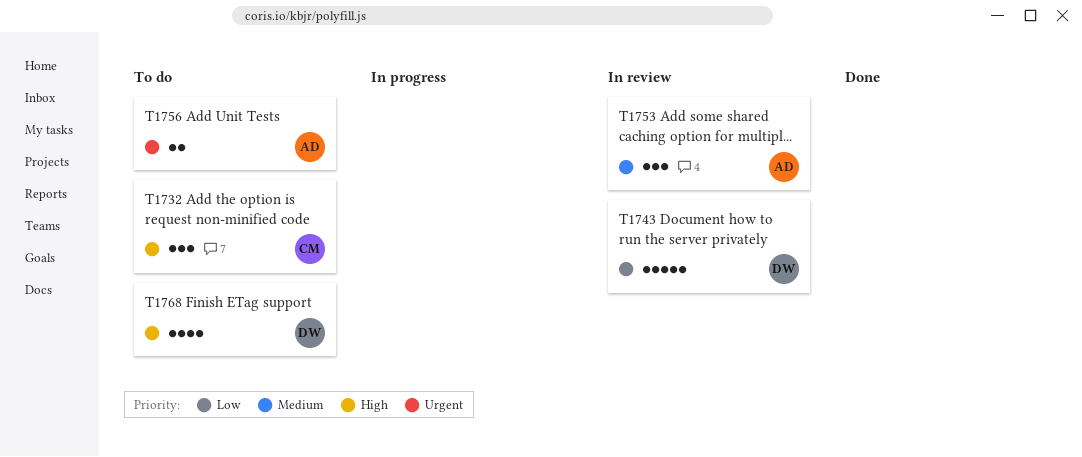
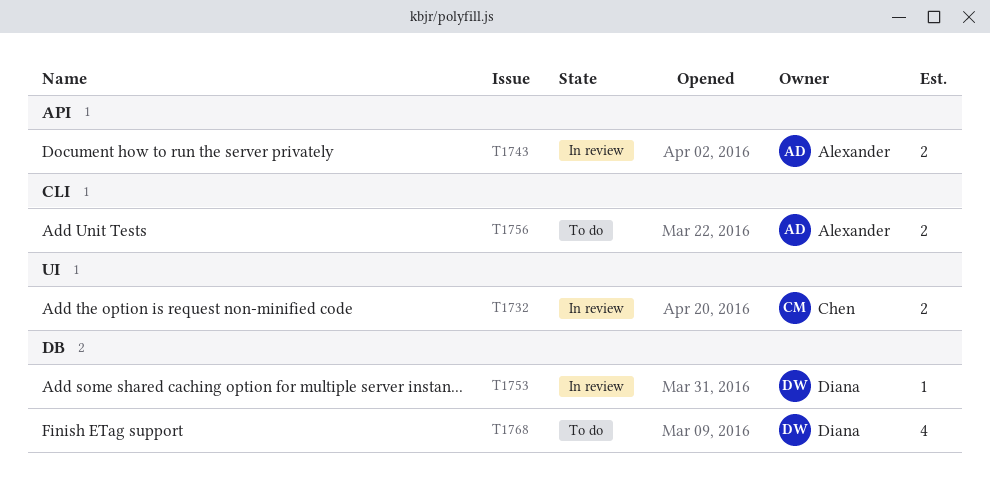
T1732, status: To do -> In review
T1732, estimate: 3 -> 2
T1743, owner: Diana -> Alexander
T1743, estimate: 5 -> 2
T1753, owner: Alexander -> Diana
T1753, estimate: 3 -> 1

